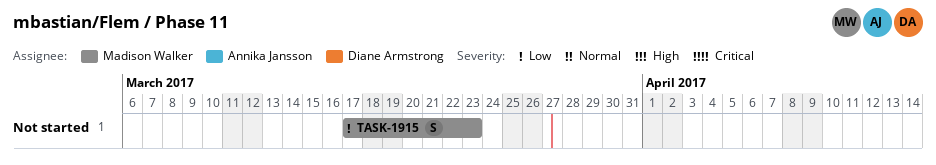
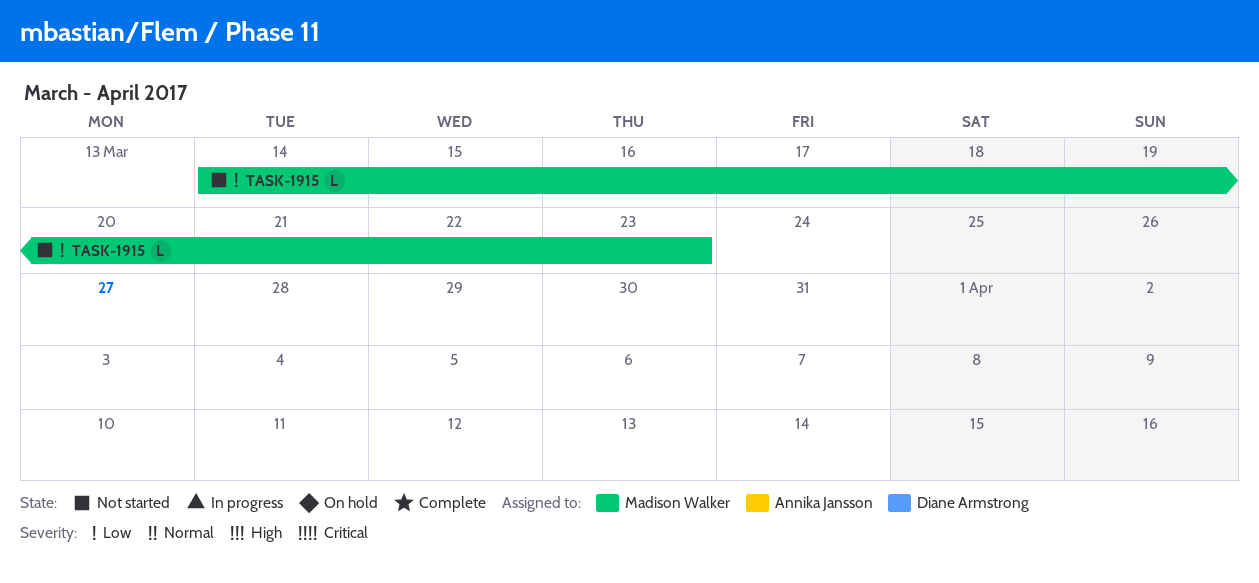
TASK-1915, estimate: S -> L
TASK-1915, start: Mar 17 -> Mar 14

